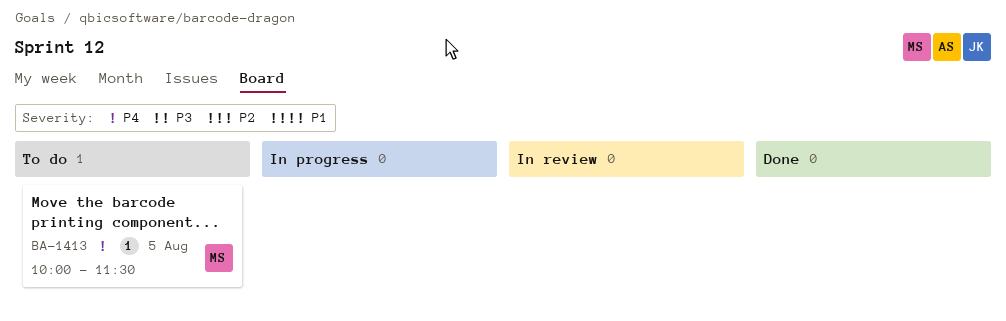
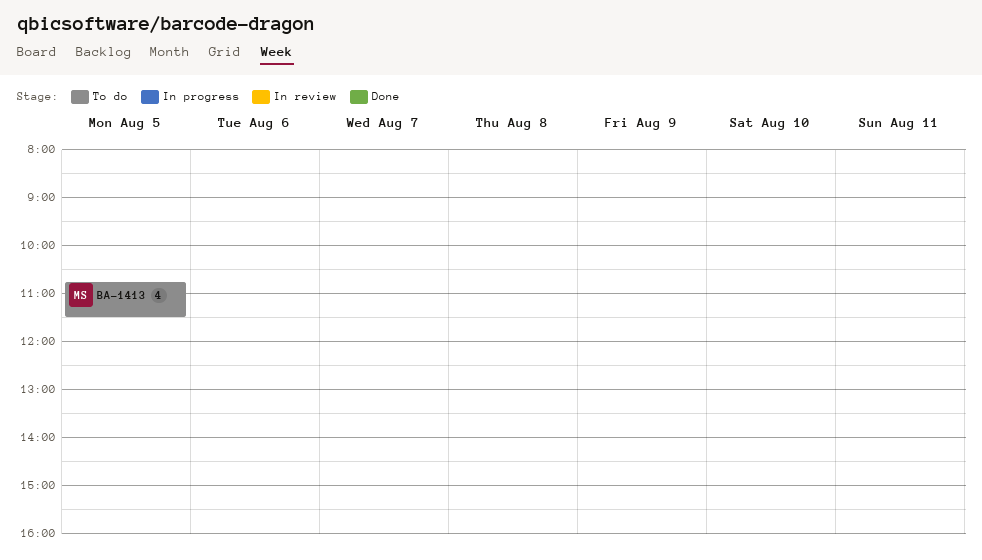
BA-1413, estimate: 1 -> 4
BA-1413, begins: 10:00 -> 10:45

